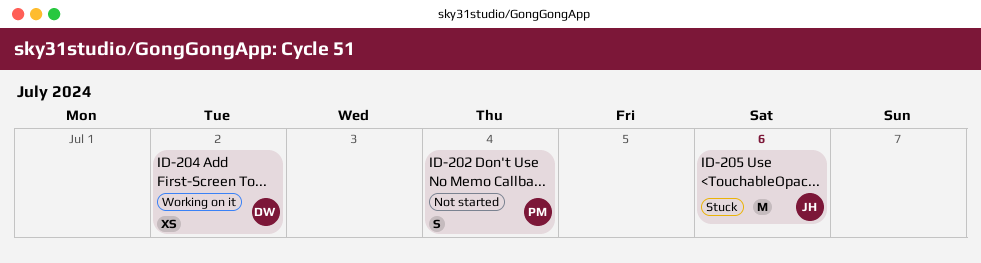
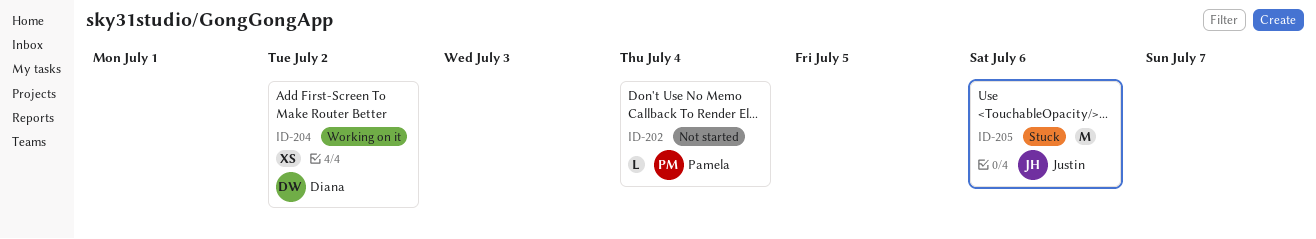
ID-202, estimate: S -> L

